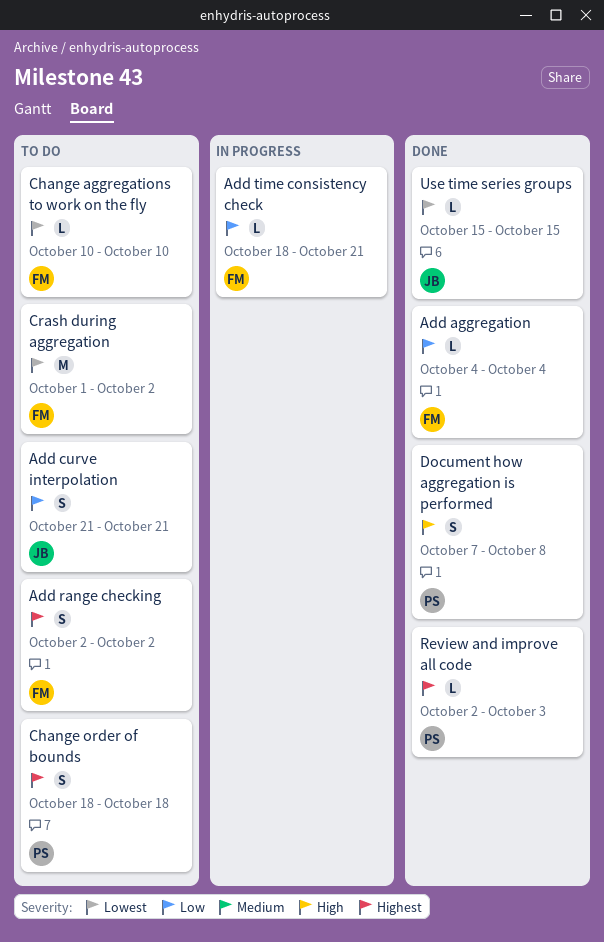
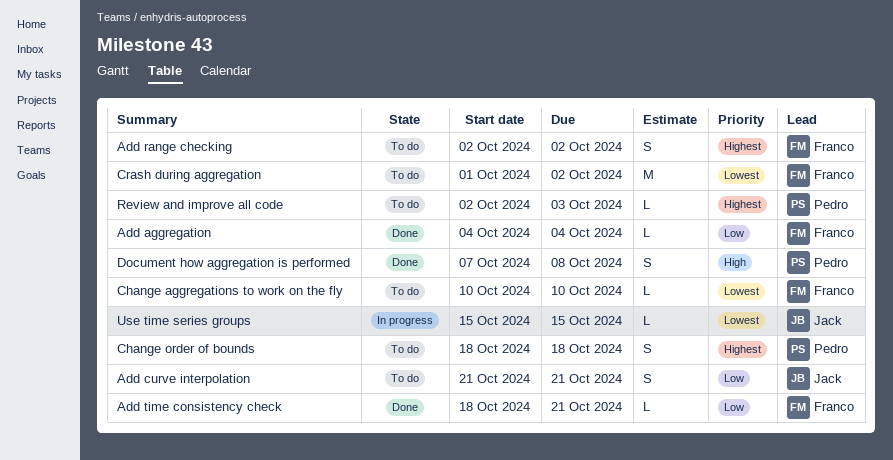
Add time consistency check, status: In progress -> Done
Review and improve all code, status: Done -> To do
Use time series groups, status: Done -> In progress

